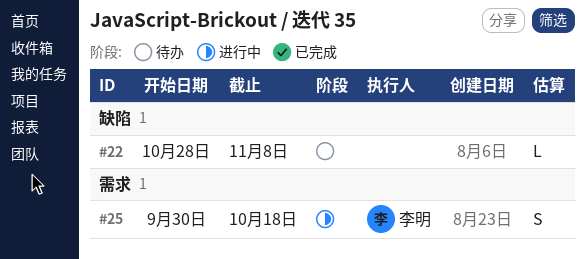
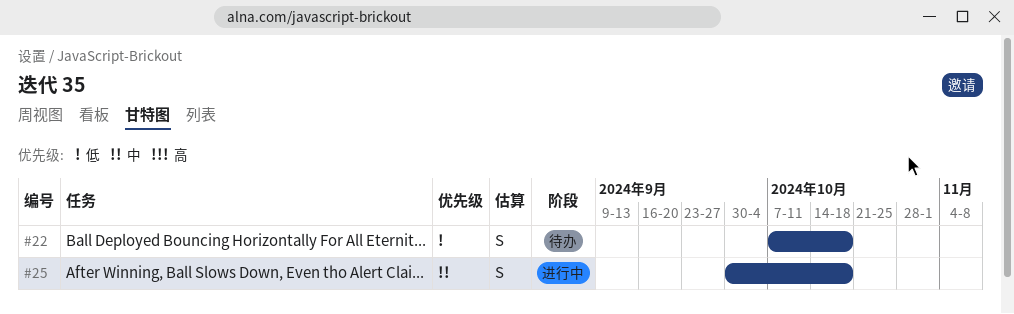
#22, estimate: L -> S
#22, start: Oct 28 -> Oct 7
#22, due: Nov 8 -> Oct 18

